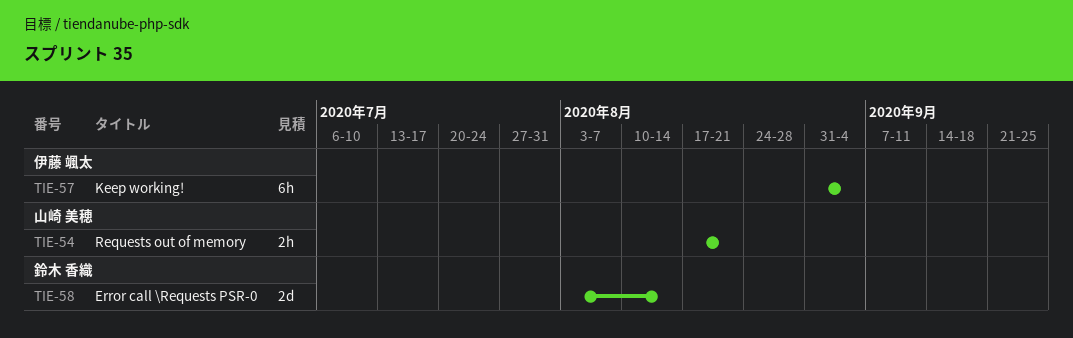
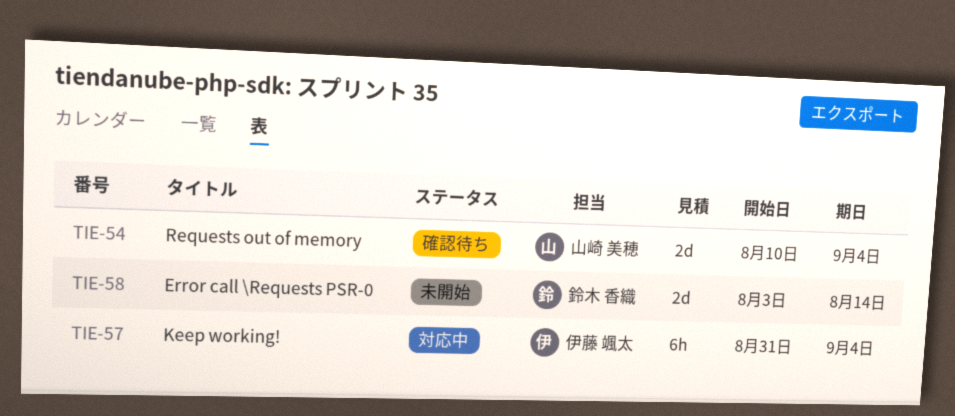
TIE-54, estimate: 2h -> 2d
TIE-54, start: Aug 17 -> Aug 10
TIE-54, due: Aug 21 -> Sep 4

